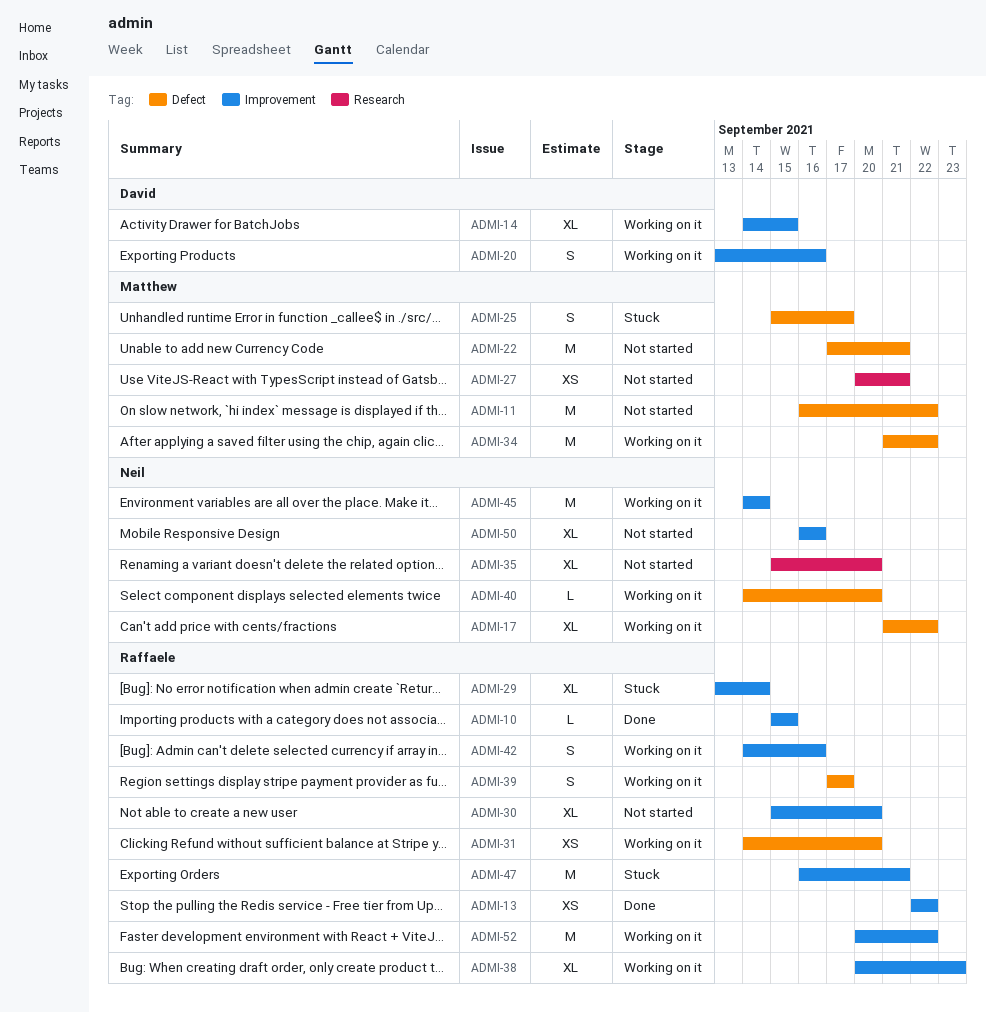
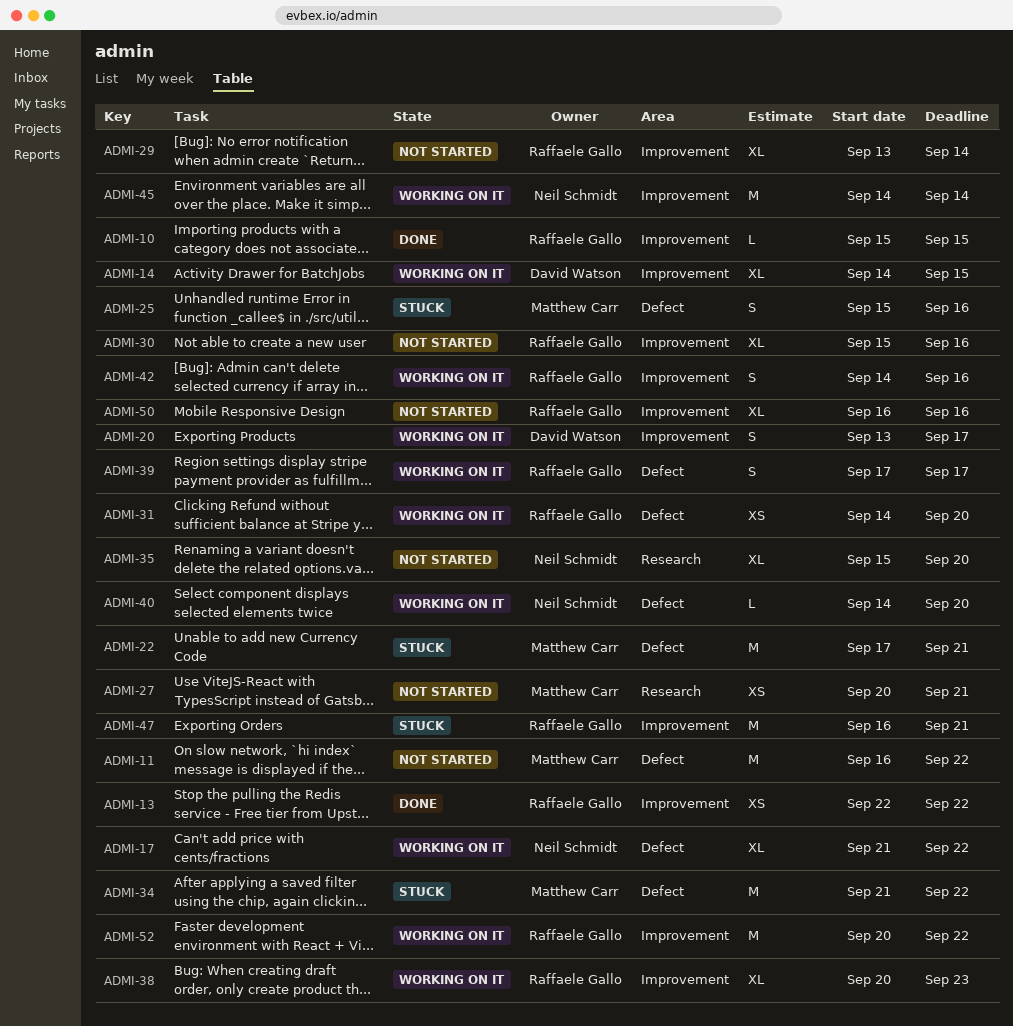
ADMI-20, due: Sep 16 -> Sep 17
ADMI-22, status: Not started -> Stuck
ADMI-25, due: Sep 17 -> Sep 16
ADMI-29, status: Stuck -> Not started
ADMI-30, due: Sep 20 -> Sep 16
ADMI-34, status: Working on it -> Stuck
ADMI-50, owner: Neil Schmidt -> Raffaele Gallo

